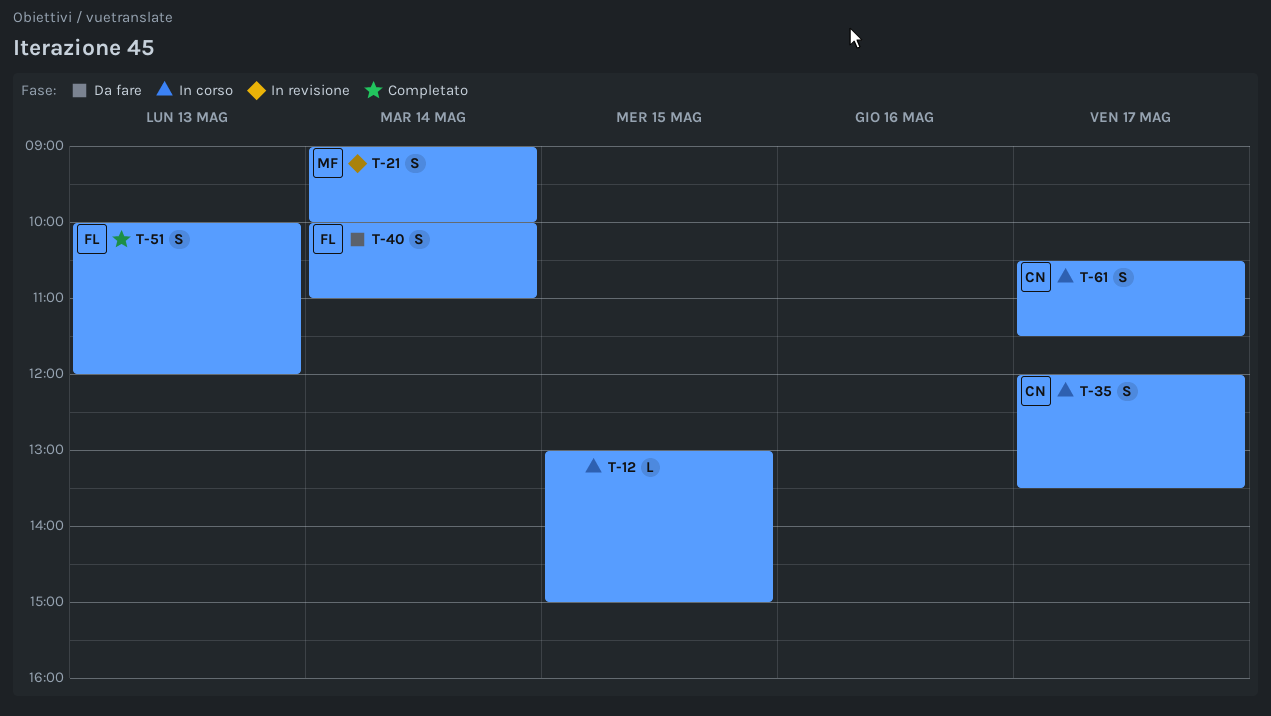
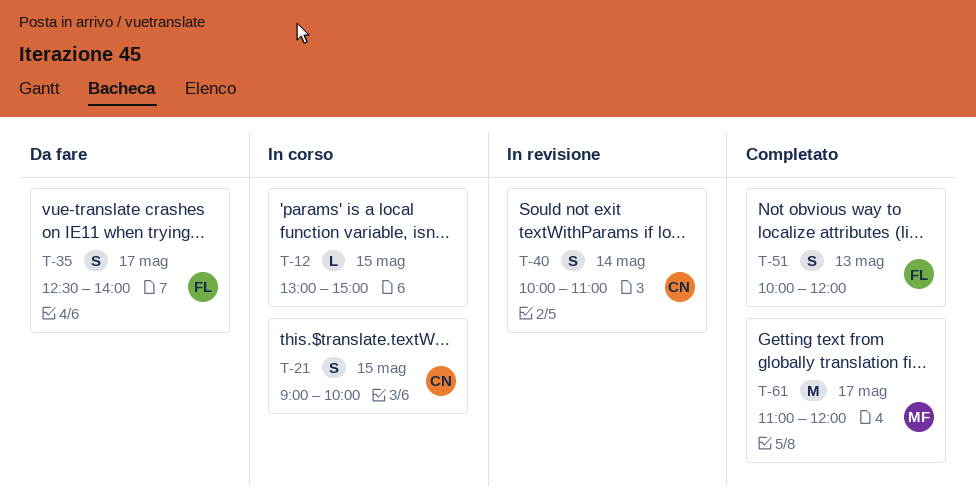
T-21, status: In revisione -> In corso
T-21, owner: MF -> CN
T-21, day: May 14 -> May 15
T-35, status: In corso -> Da fare
T-35, owner: CN -> FL
T-35, begins: 12:00 -> 12:30
T-35, ends: 13:30 -> 14:00
T-40, status: Da fare -> In revisione
T-40, owner: FL -> CN
T-61, status: In corso -> Completato
T-61, owner: CN -> MF
T-61, estimate: S -> M
T-61, begins: 10:30 -> 11:00
T-61, ends: 11:30 -> 12:00

